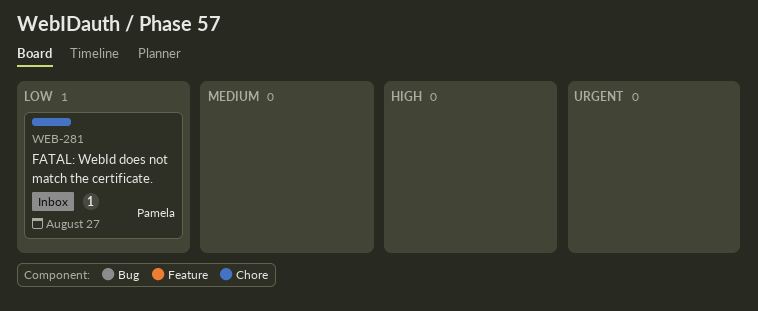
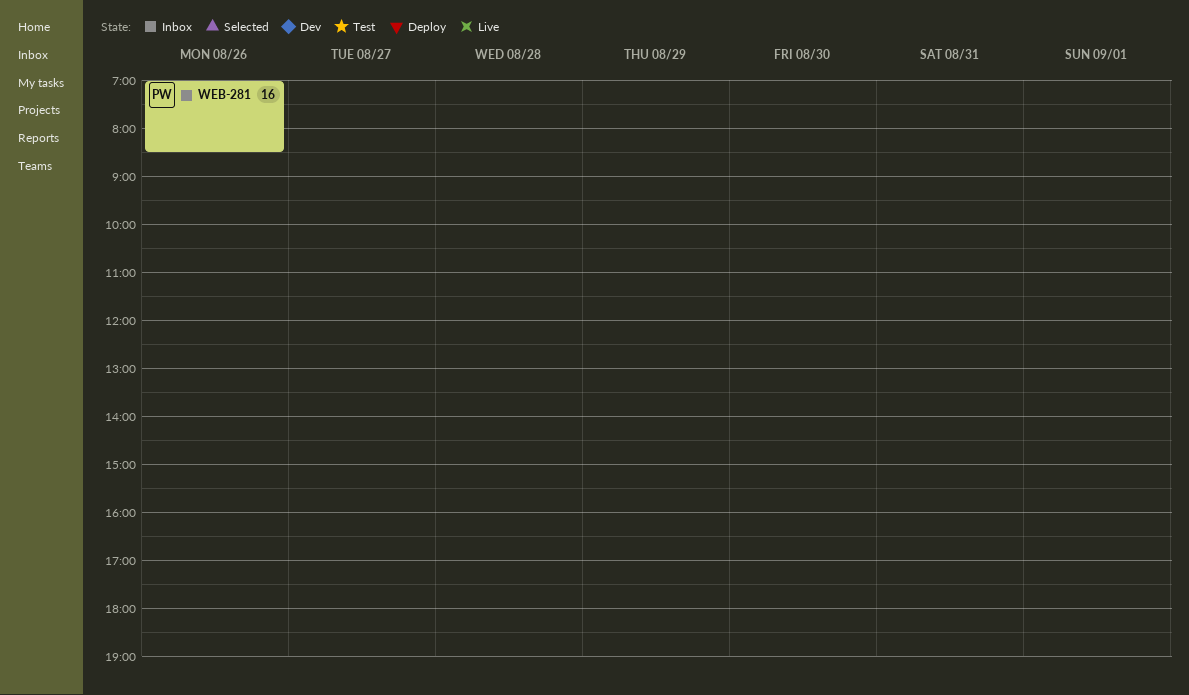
WEB-281, estimate: 1 -> 16
WEB-281, day: Aug 27 -> Aug 26

